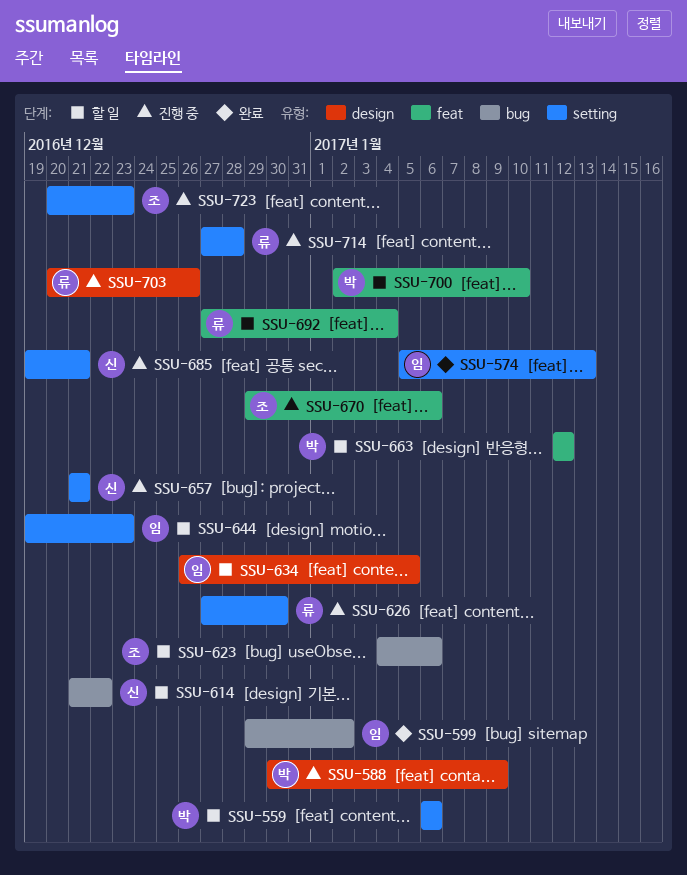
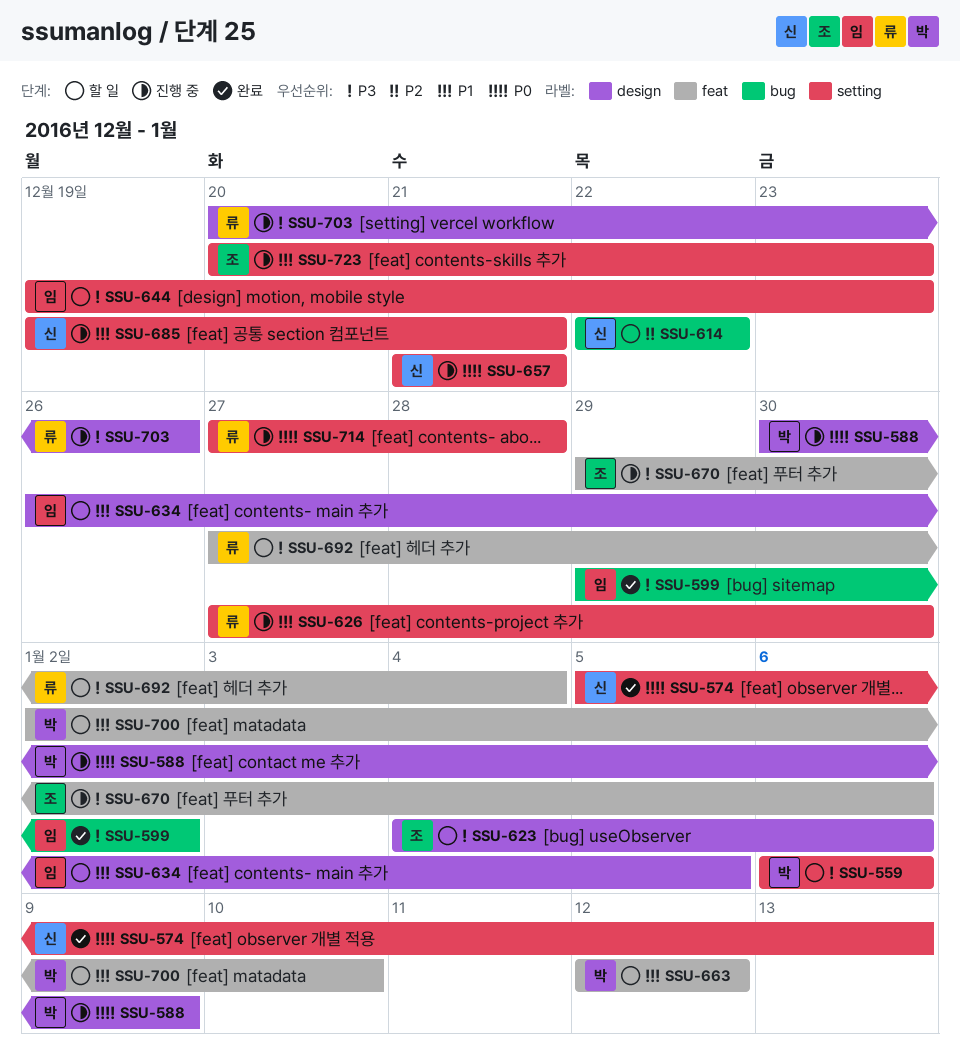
SSU-574, owner: 임 -> 신
SSU-614, start: Dec 21 -> Dec 22
SSU-623, label: bug -> design

